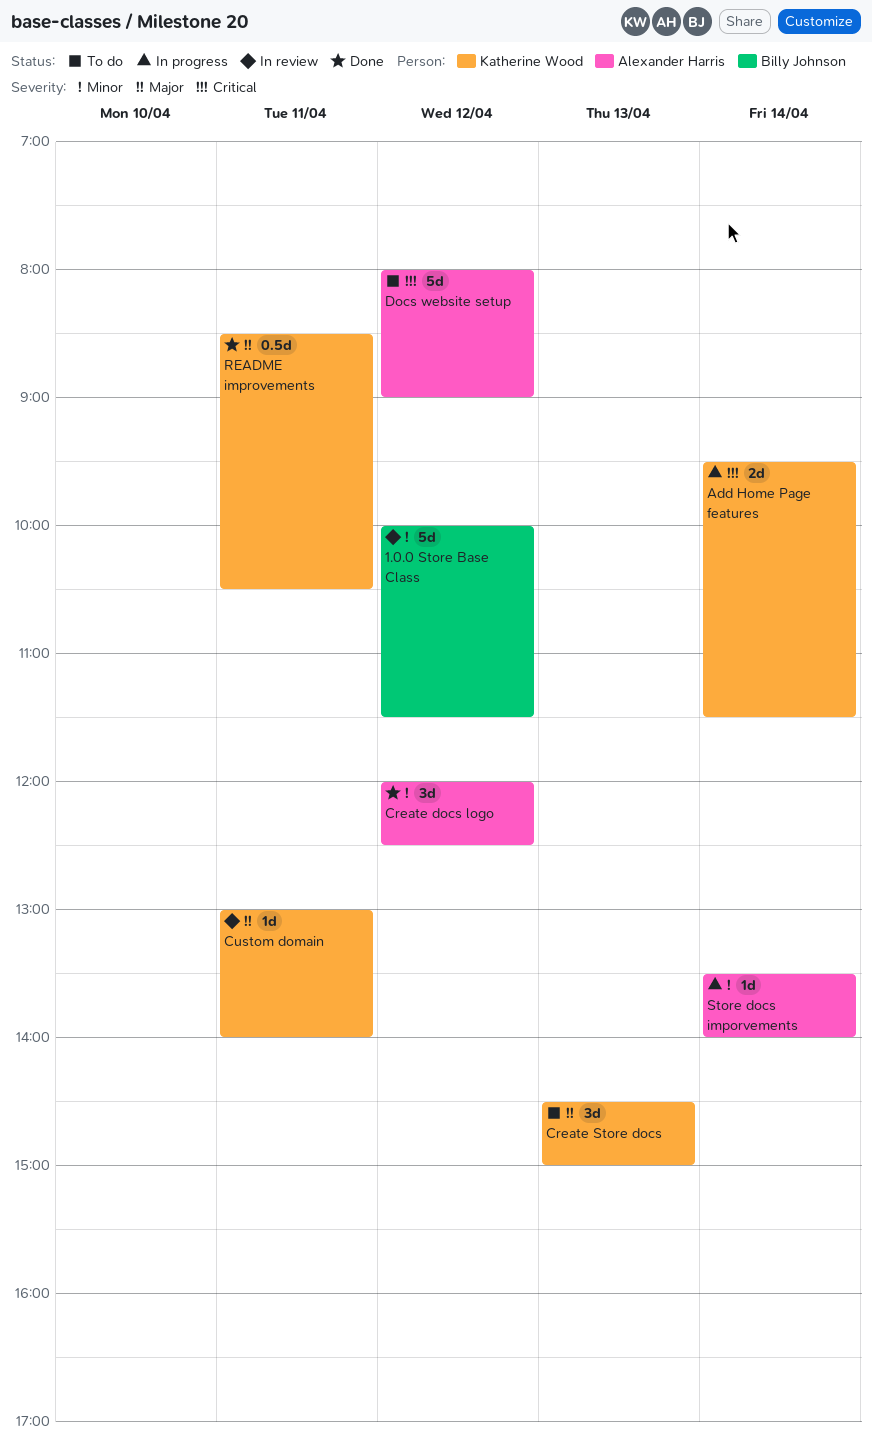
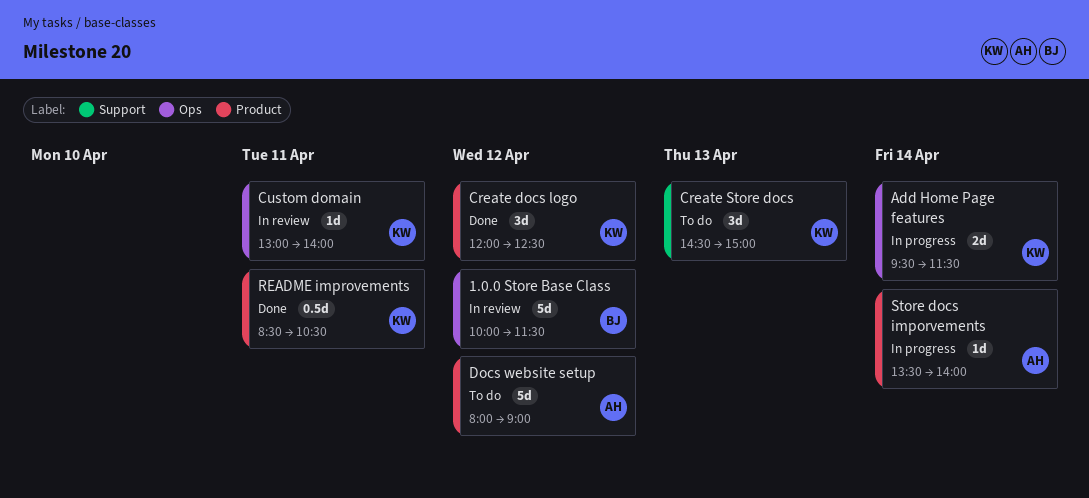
Create docs logo, owner: Alexander Harris -> Katherine Wood

